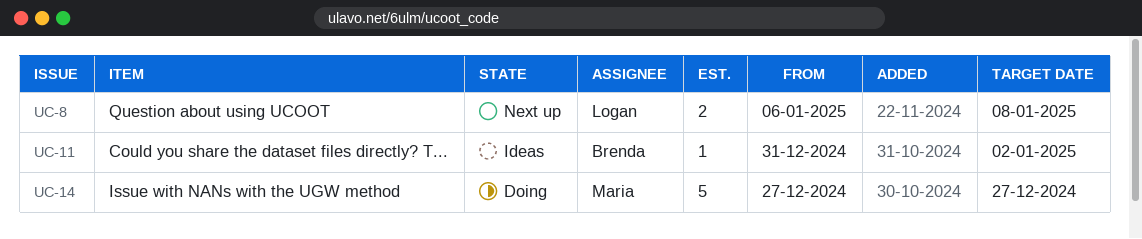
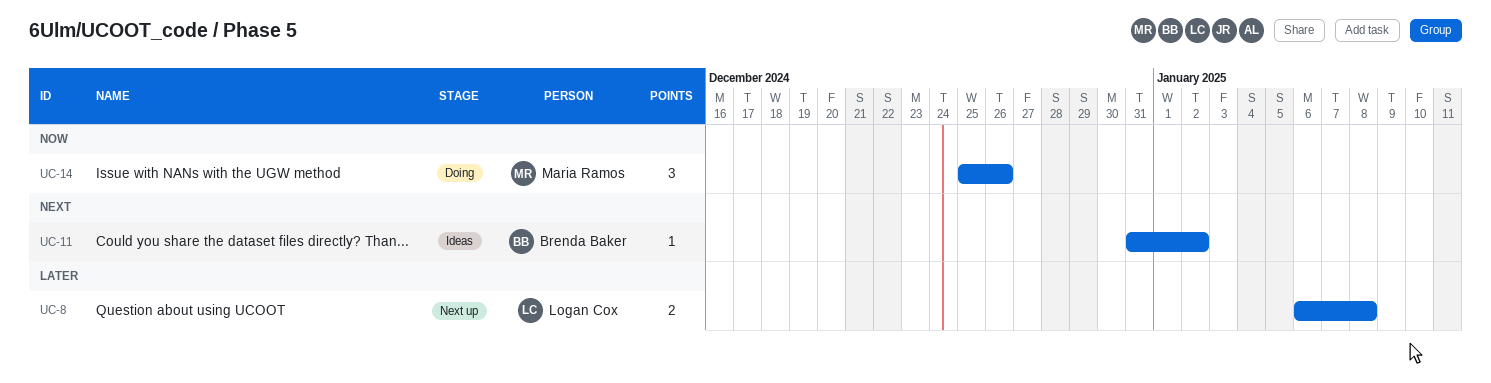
UC-14, estimate: 5 -> 3
UC-14, start: Dec 27 -> Dec 25
UC-14, due: Dec 27 -> Dec 26

